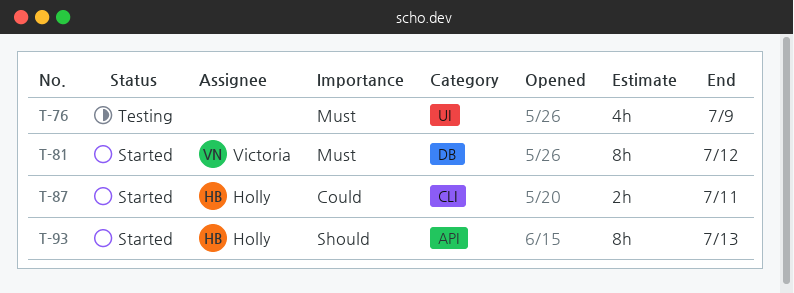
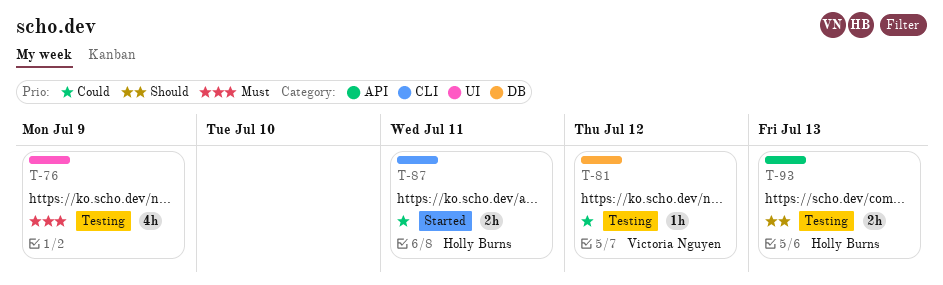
T-81, status: Started -> Testing
T-81, priority: Must -> Could
T-81, estimate: 8h -> 1h
T-93, status: Started -> Testing
T-93, estimate: 8h -> 2h

